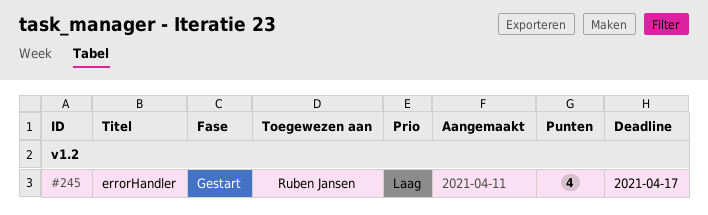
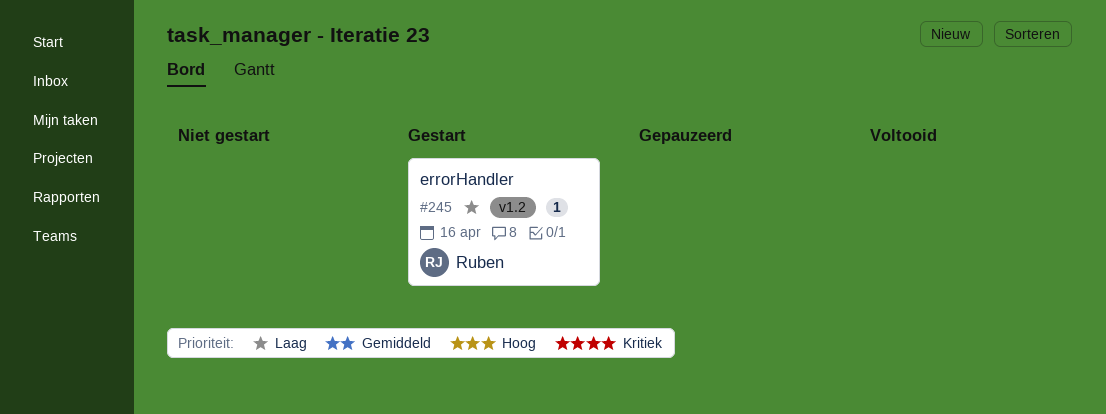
#245, estimate: 4 -> 1
#245, due: Apr 17 -> Apr 16

